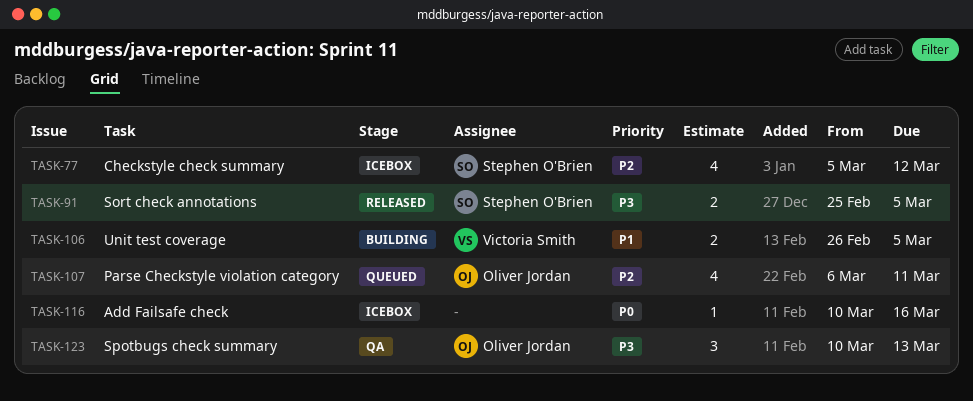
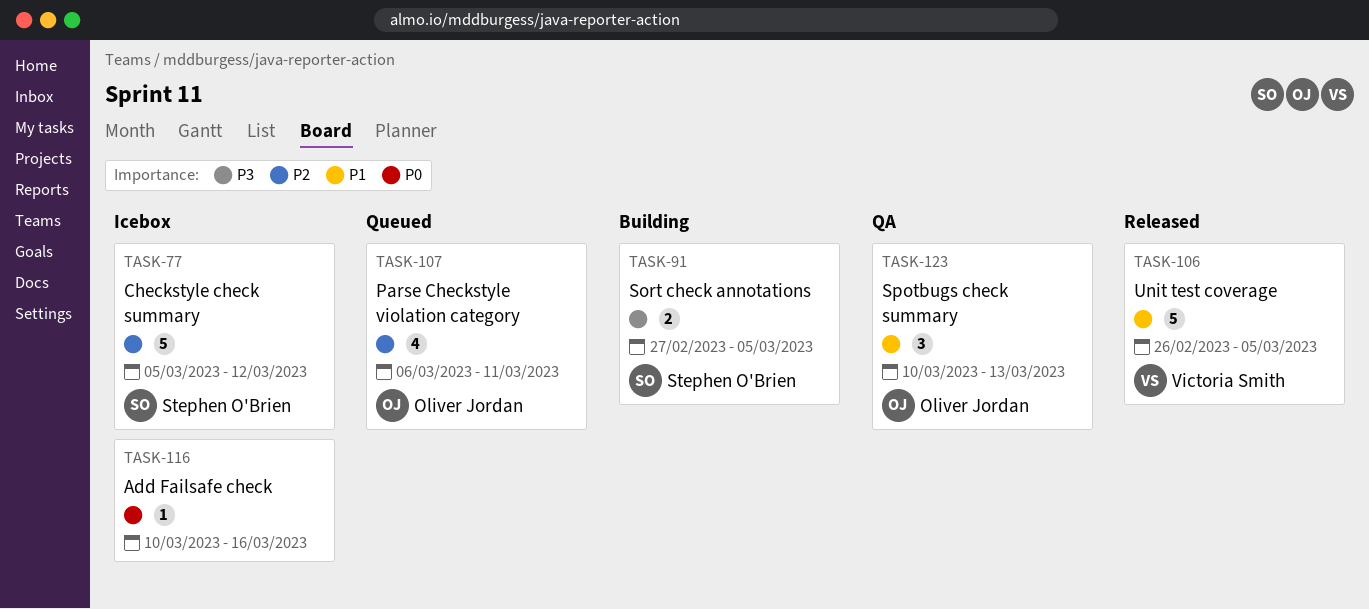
TASK-77, estimate: 4 -> 5
TASK-91, status: Released -> Building
TASK-91, start: Feb 25 -> Feb 27
TASK-106, status: Building -> Released
TASK-106, estimate: 2 -> 5
TASK-123, priority: P3 -> P1

